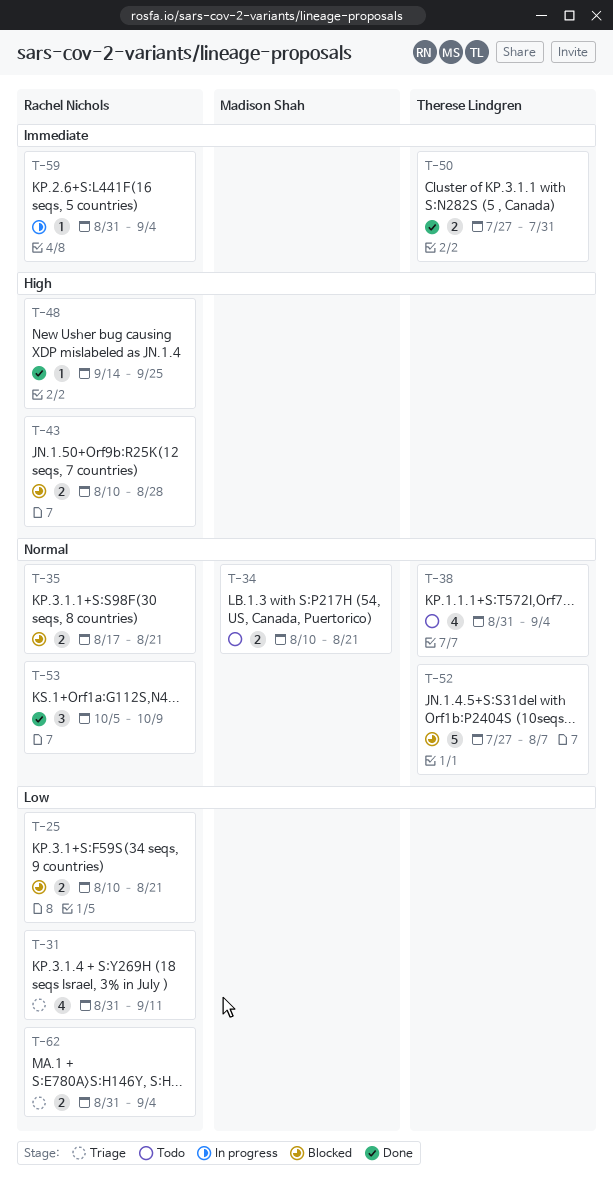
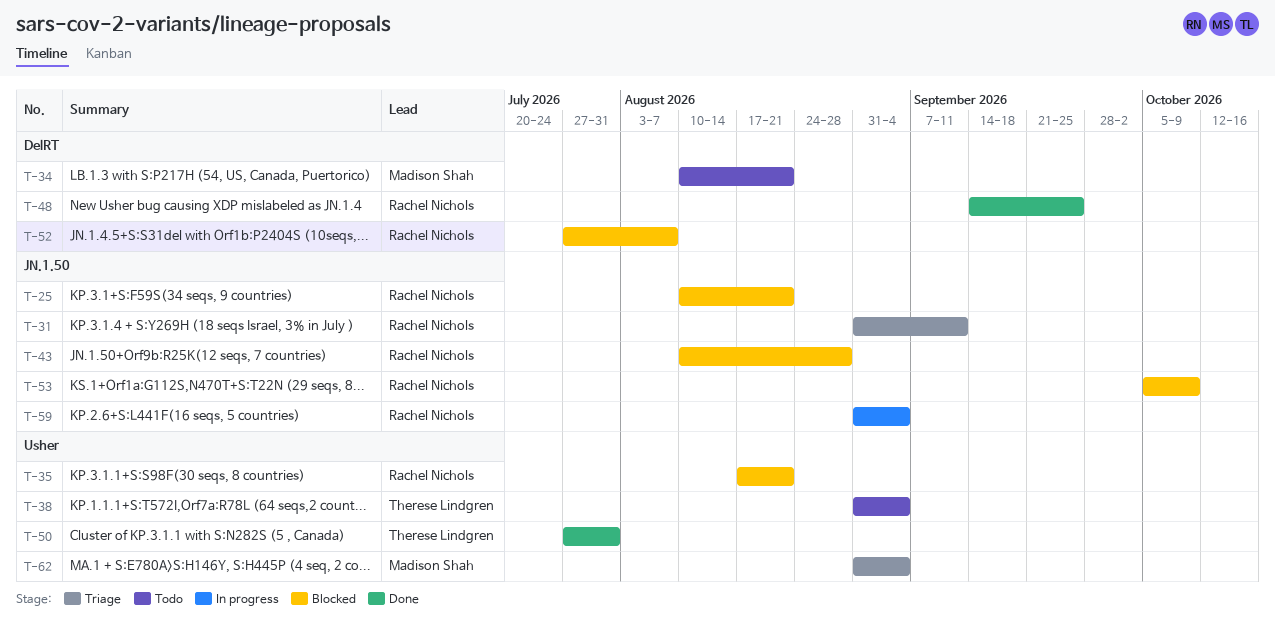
T-52, owner: Therese Lindgren -> Rachel Nichols
T-53, status: Done -> Blocked
T-62, owner: Rachel Nichols -> Madison Shah

